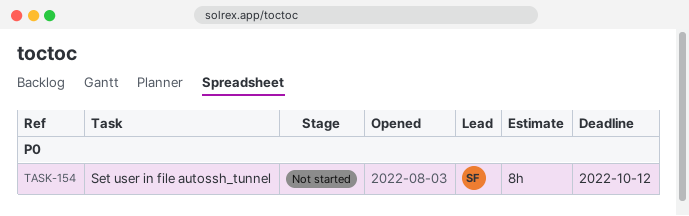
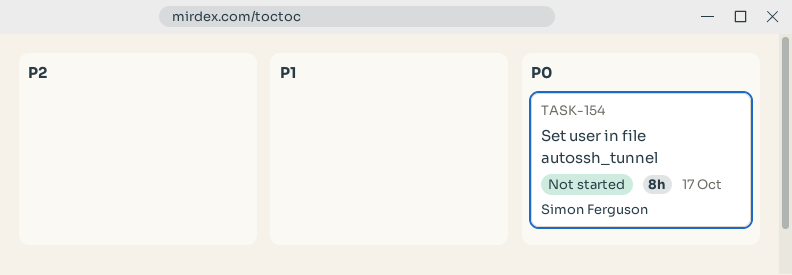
TASK-154, due: Oct 12 -> Oct 17

